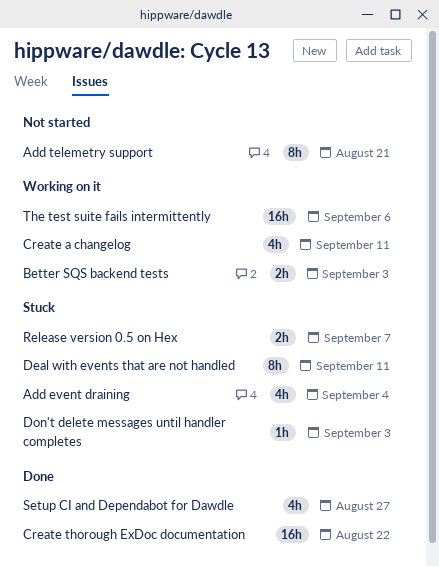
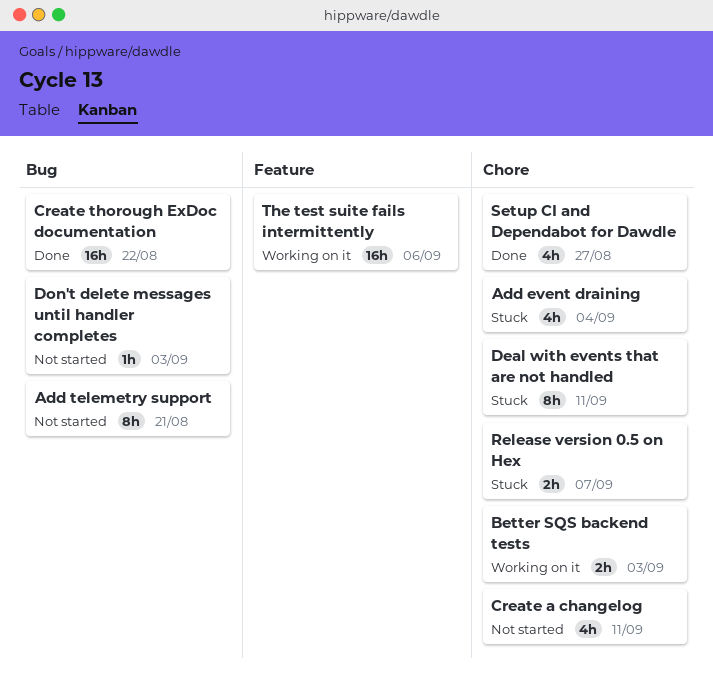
Create a changelog, status: Working on it -> Not started
Don't delete messages until handler completes, status: Stuck -> Not started

